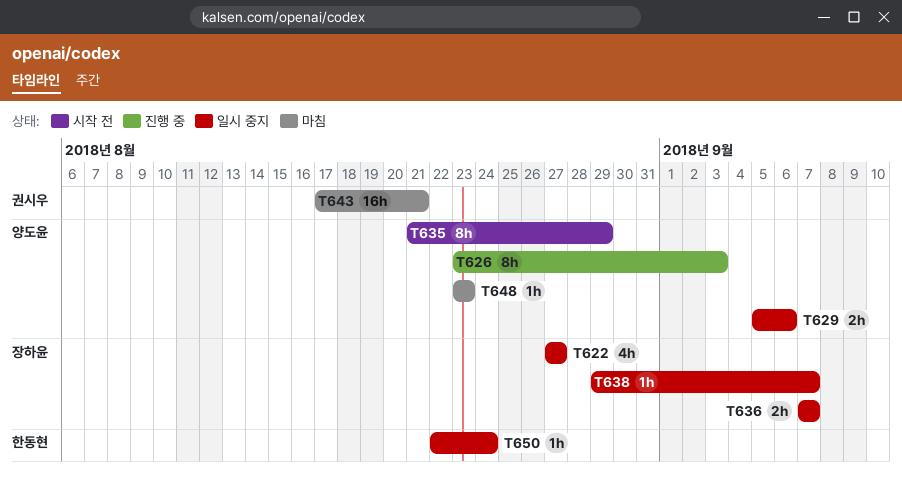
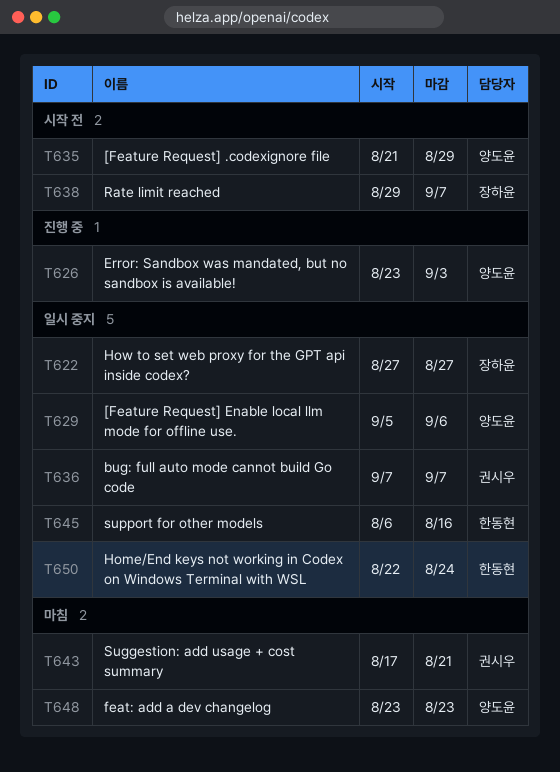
T636, owner: 장하윤 -> 권시우
T638, status: 일시 중지 -> 시작 전
T645: none -> present

